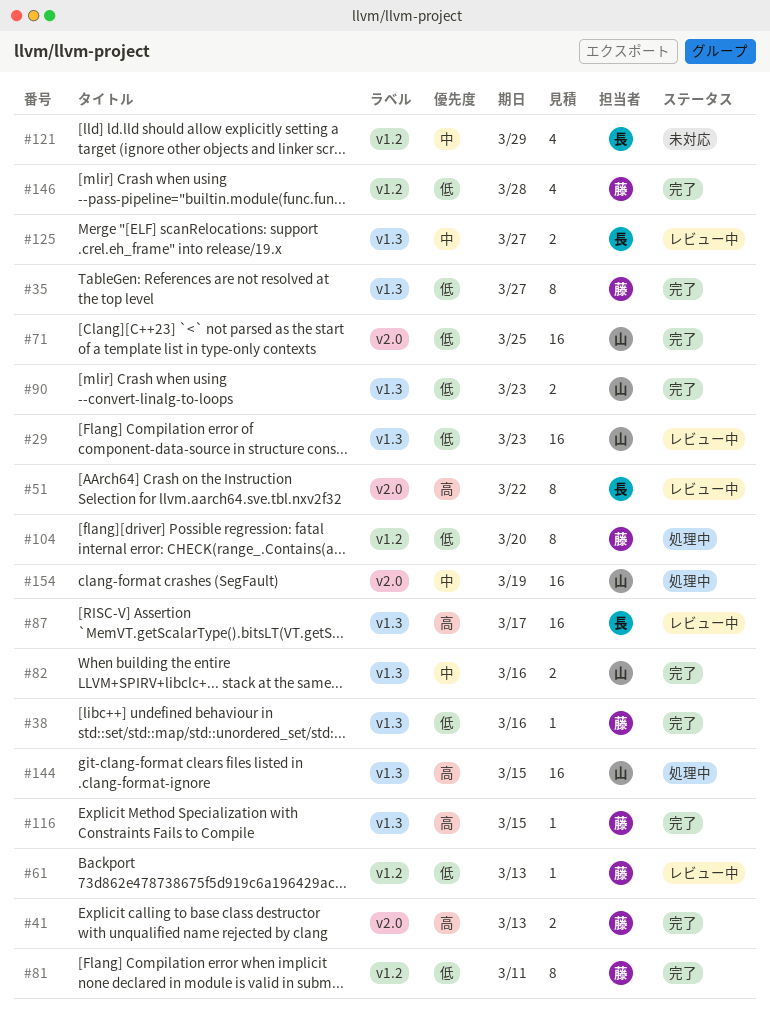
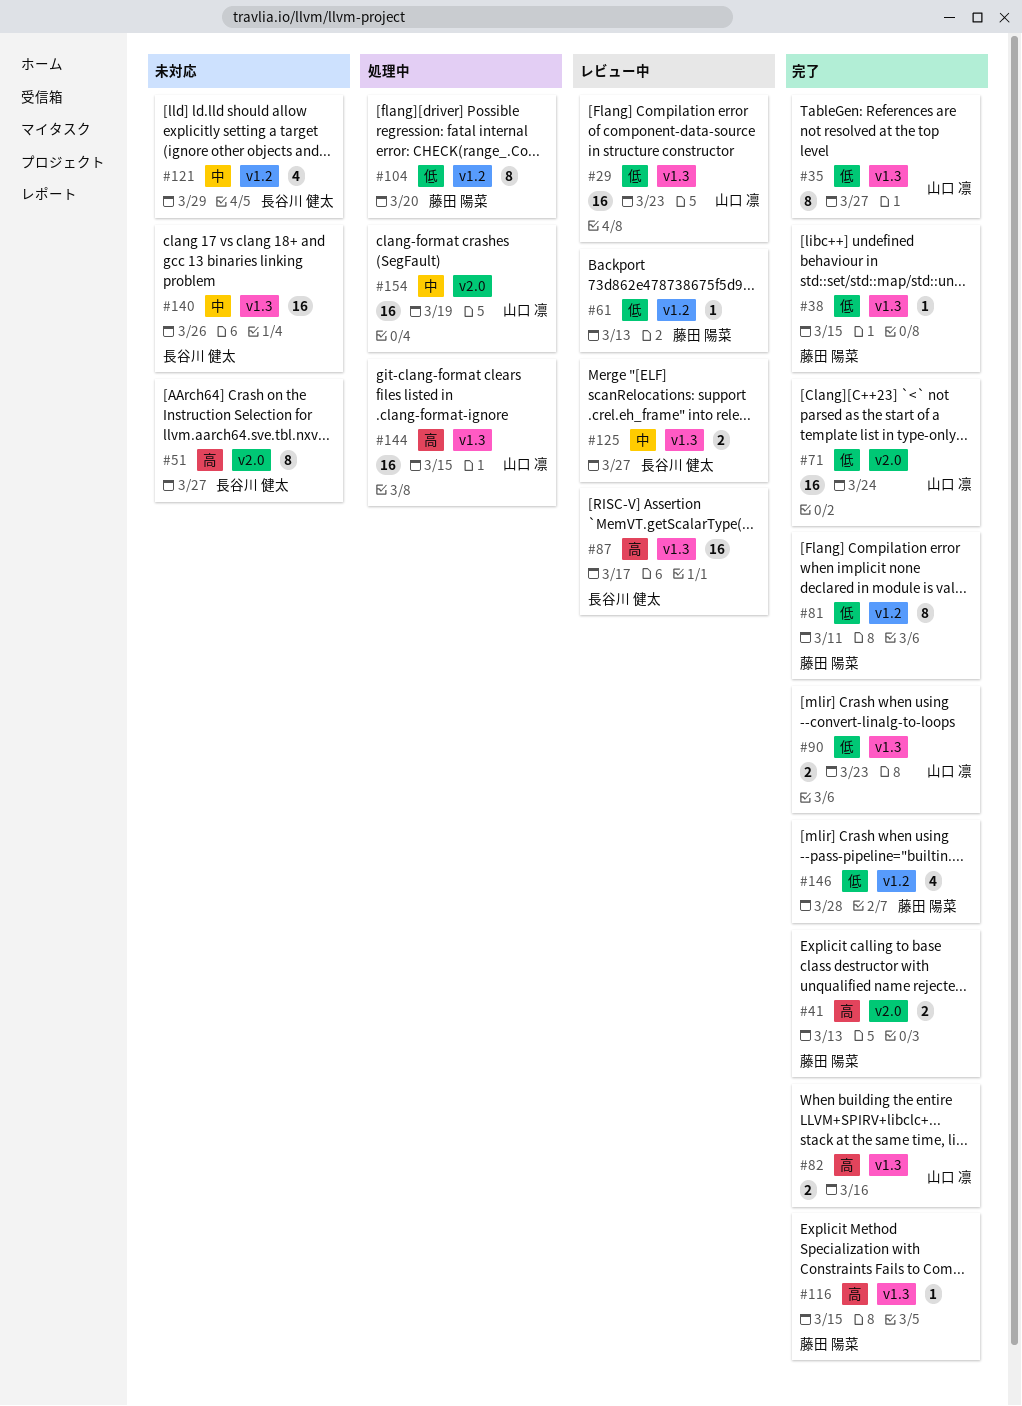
#35, owner: 藤田 陽菜 -> 山口 凛
#38, due: Mar 16 -> Mar 15
#51, status: レビュー中 -> 未対応
#51, due: Mar 22 -> Mar 27
#71, due: Mar 25 -> Mar 24
#82, priority: 中 -> 高
#140: none -> present

